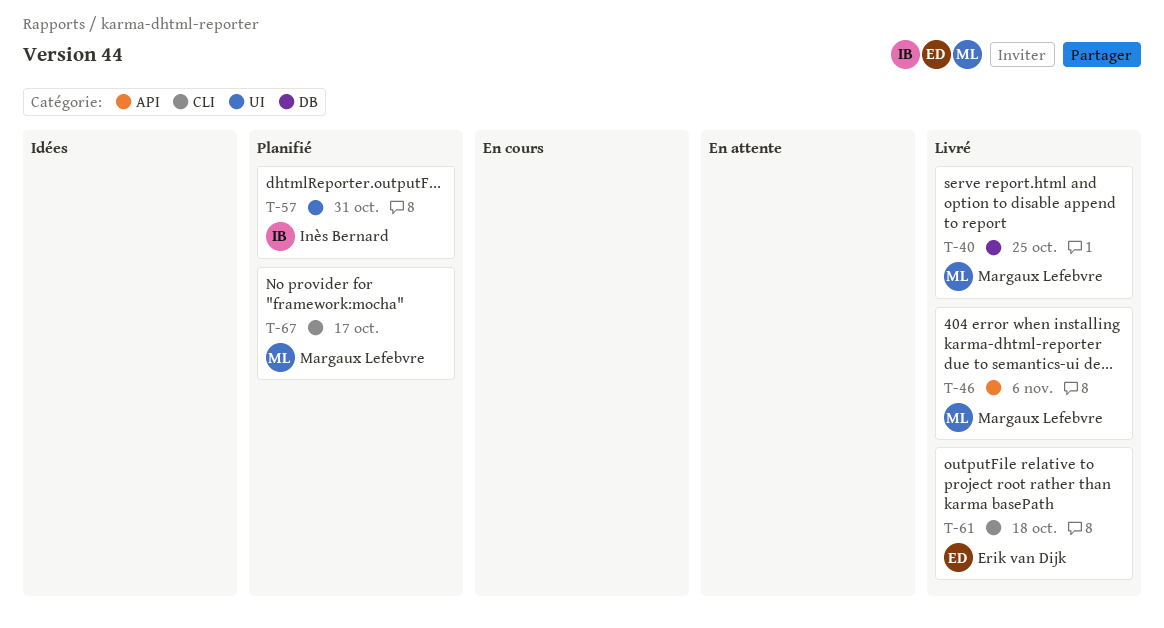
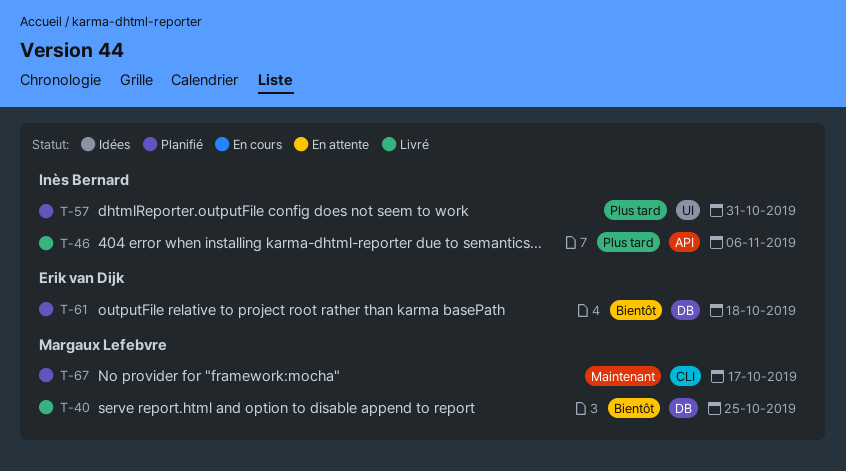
T-46, owner: Margaux Lefebvre -> Inès Bernard
T-61, status: Livré -> Planifié
T-61, label: CLI -> DB

